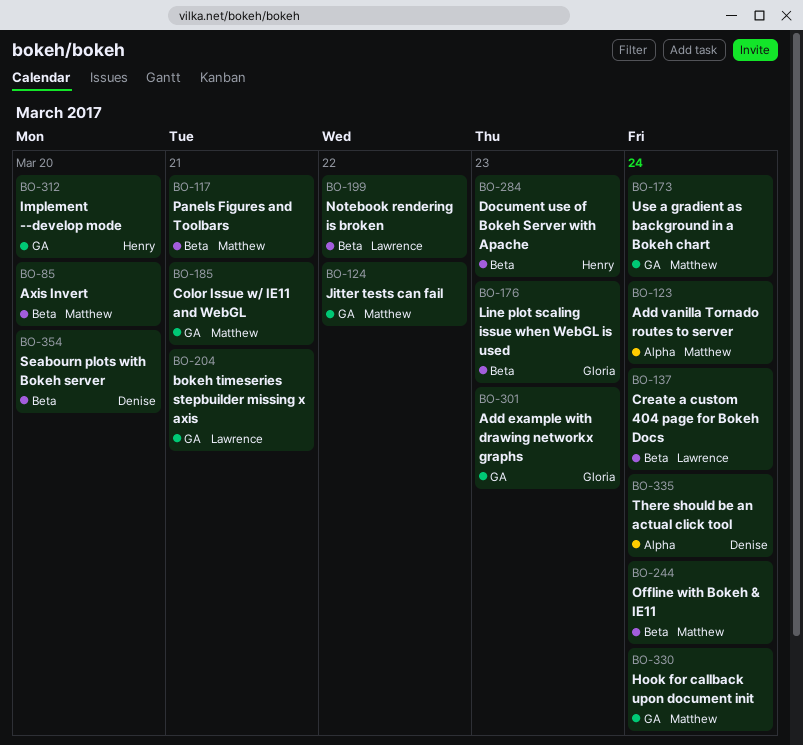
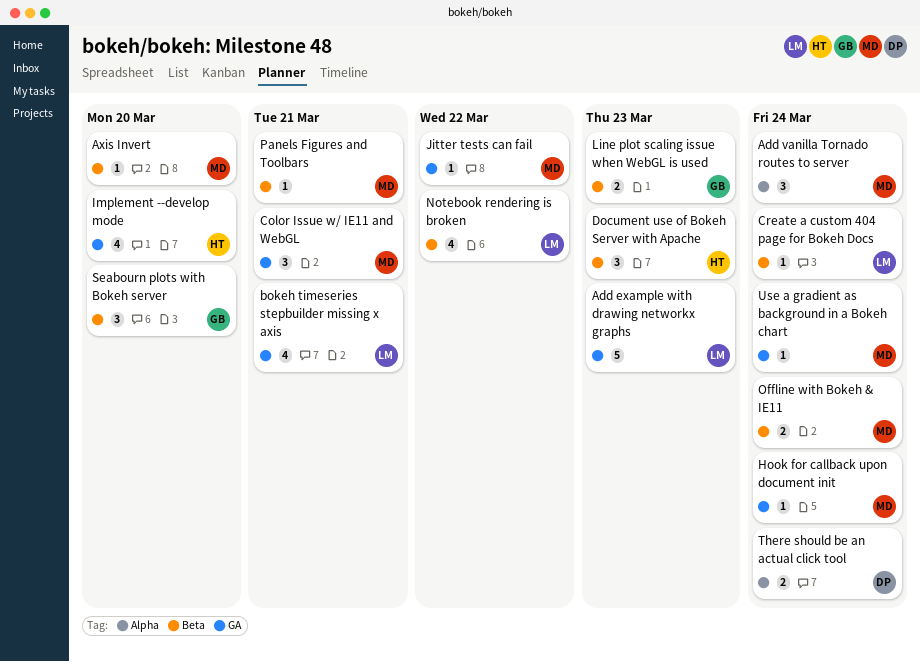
Add example with drawing networkx graphs, owner: Gloria -> Lawrence
Seabourn plots with Bokeh server, owner: Denise -> Gloria

